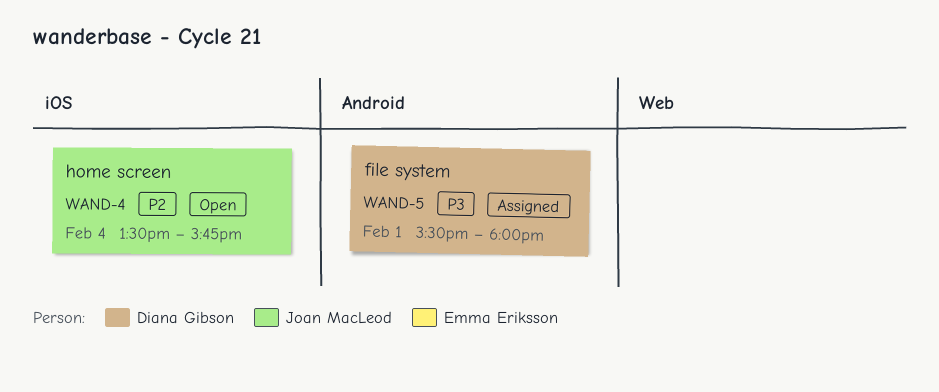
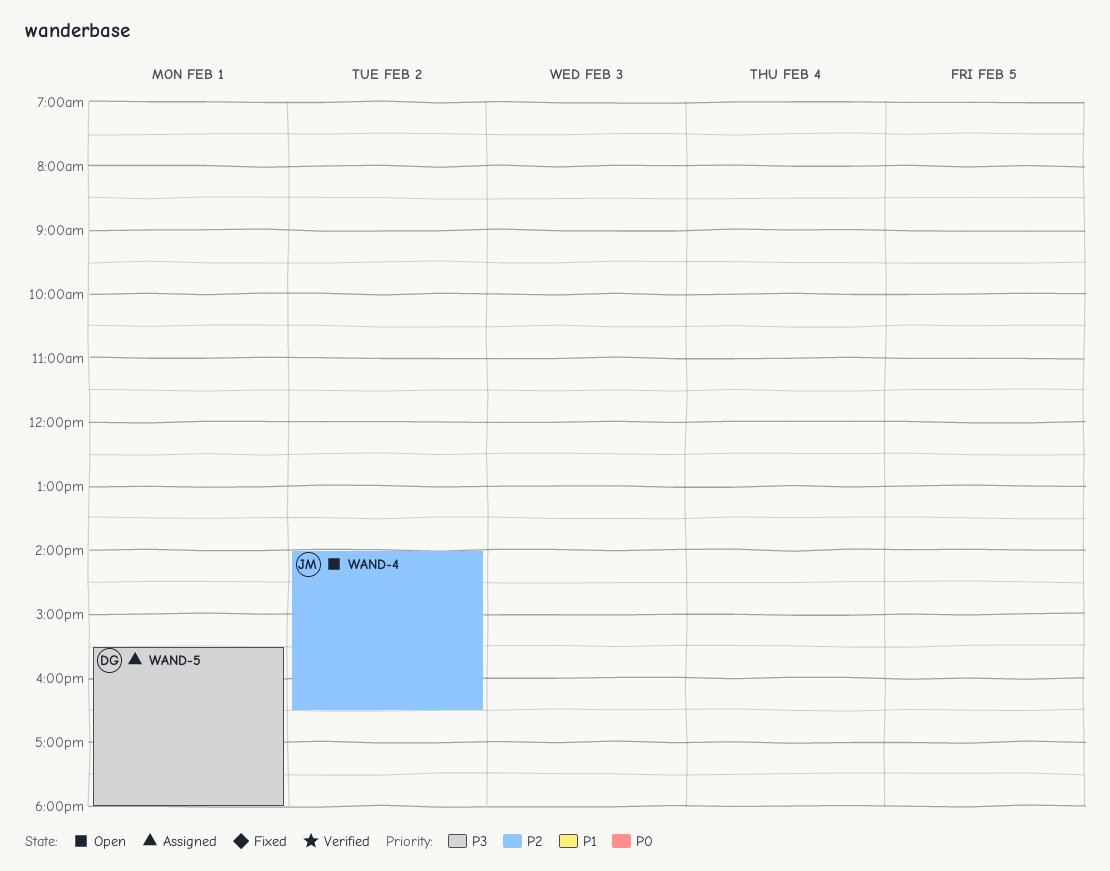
WAND-4, day: Feb 4 -> Feb 2
WAND-4, begins: 13:30 -> 14:00
WAND-4, ends: 15:45 -> 16:30

